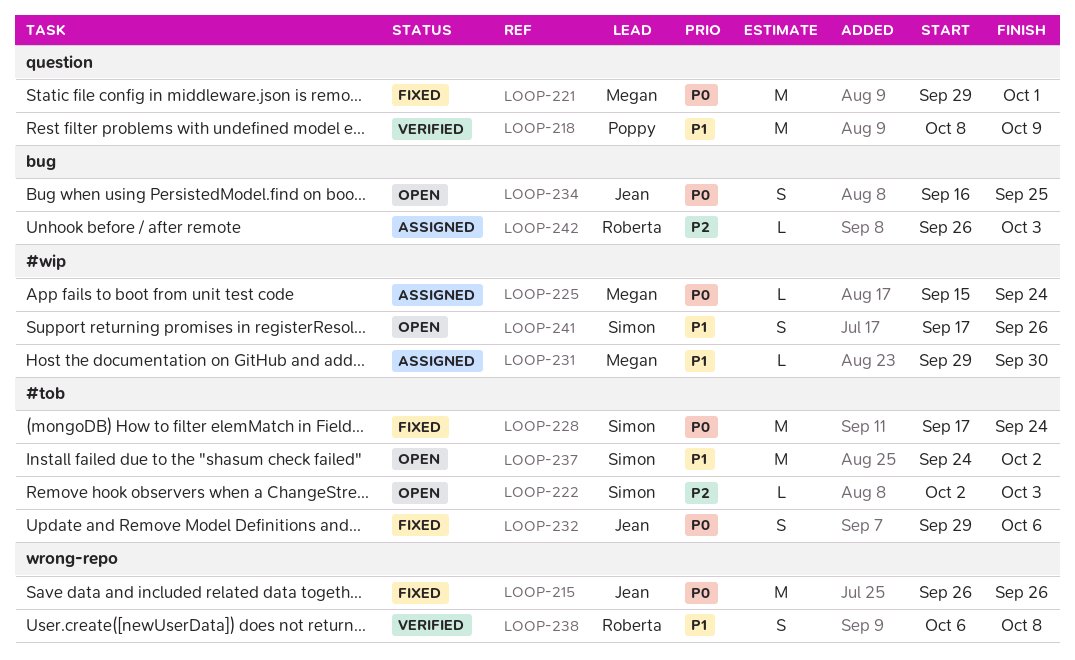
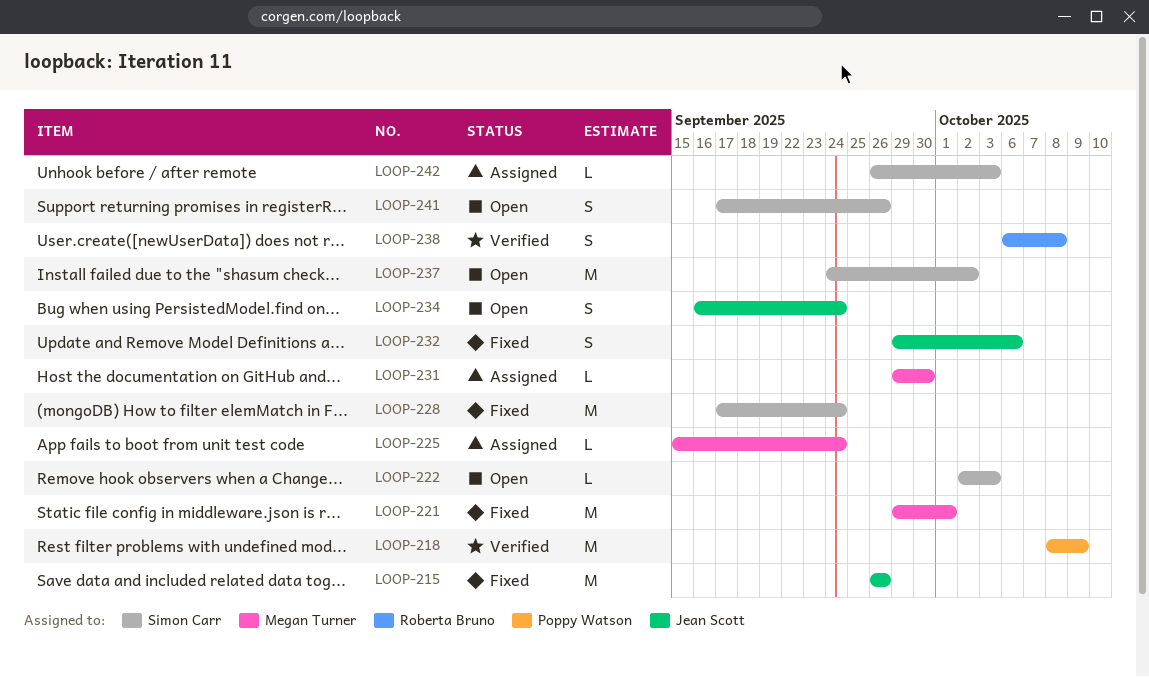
LOOP-234, due: Sep 25 -> Sep 24
LOOP-242, owner: Roberta Bruno -> Simon Carr

